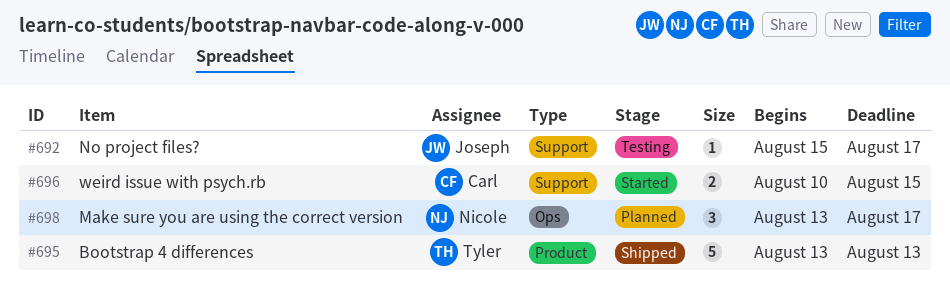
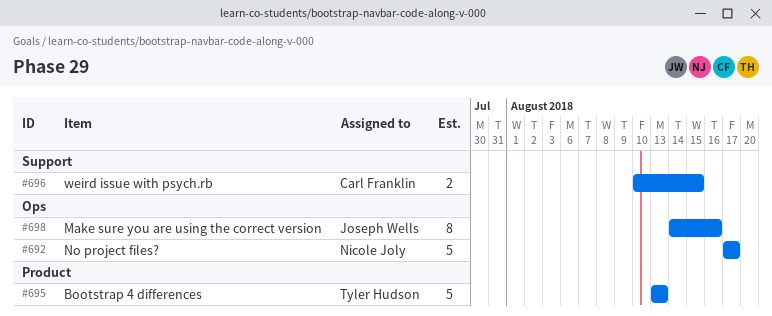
#692, owner: Joseph Wells -> Nicole Joly
#692, label: Support -> Ops
#692, estimate: 1 -> 5
#692, start: Aug 15 -> Aug 17
#698, owner: Nicole Joly -> Joseph Wells
#698, estimate: 3 -> 8
#698, start: Aug 13 -> Aug 14
#698, due: Aug 17 -> Aug 16

